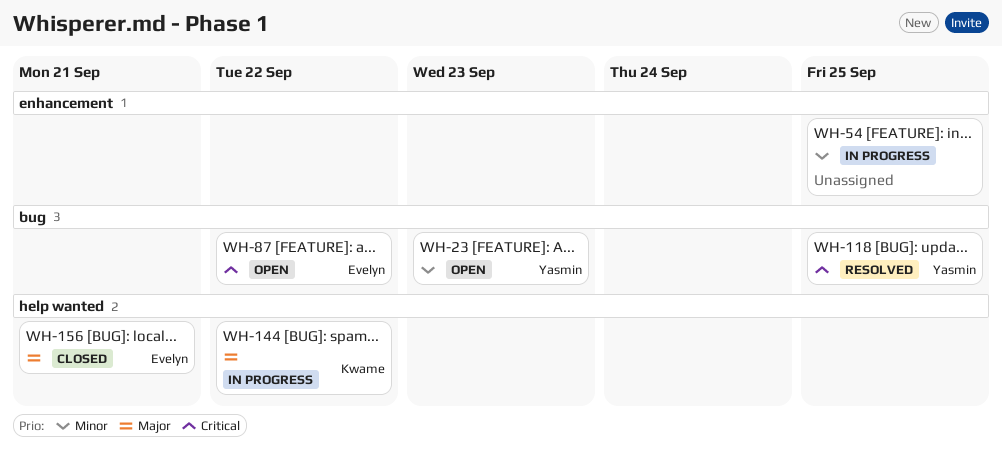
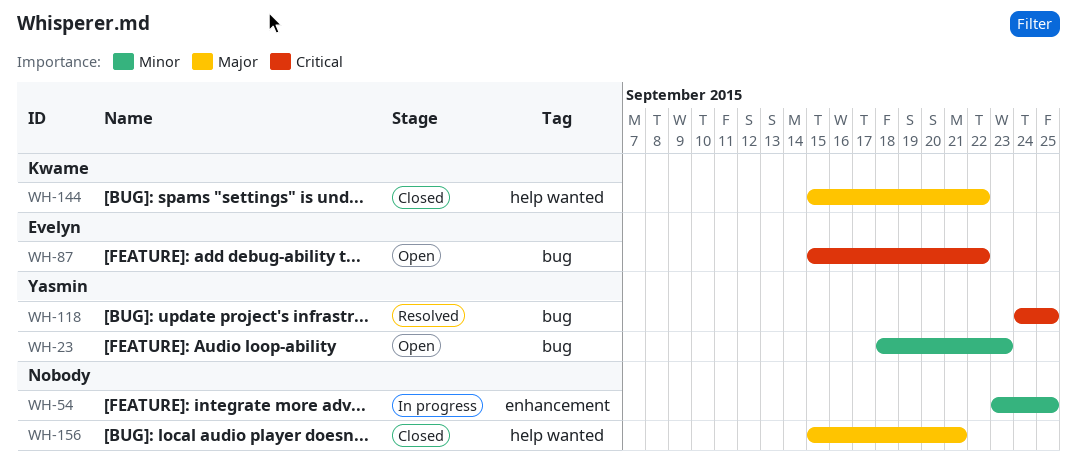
WH-144, status: In progress -> Closed
WH-156, owner: Evelyn -> none

